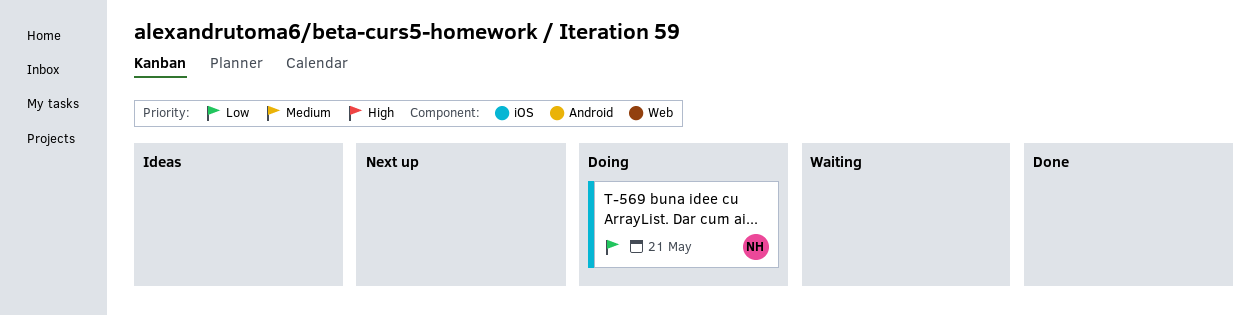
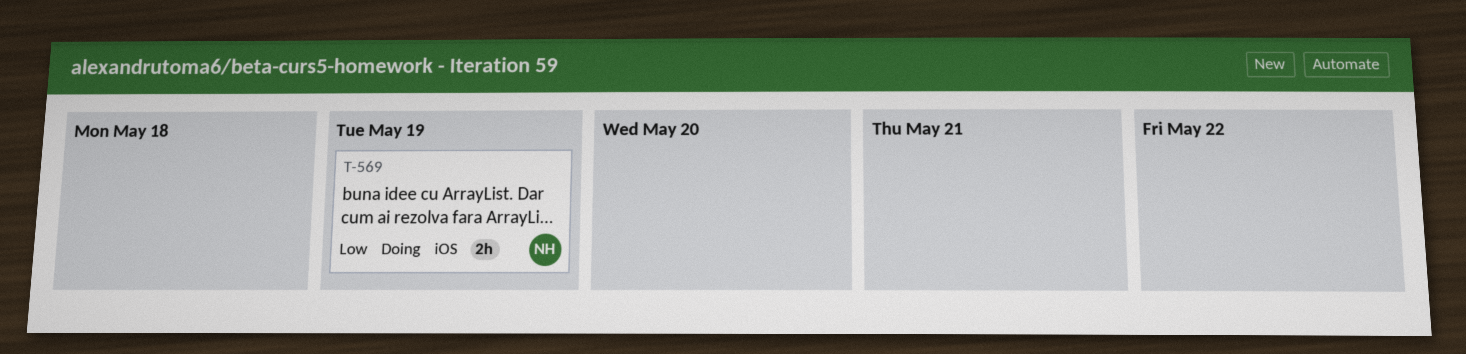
T-569, due: May 21 -> May 19

